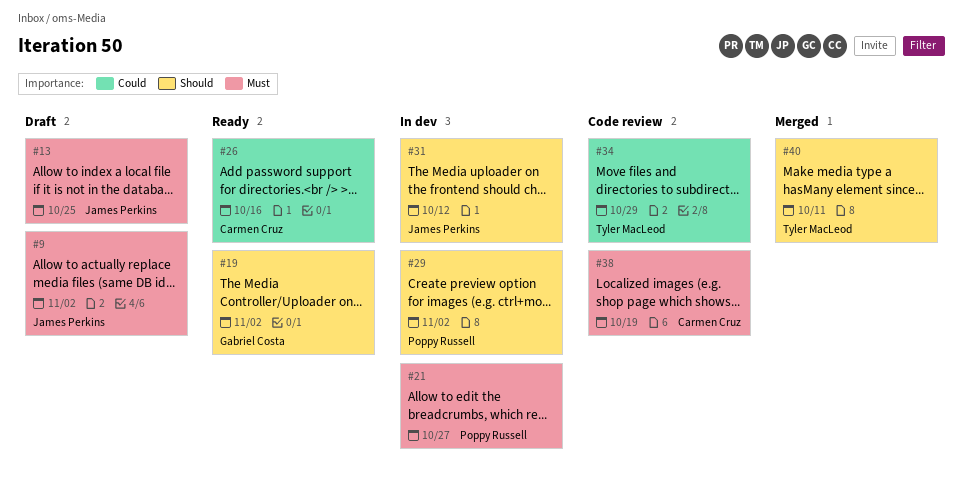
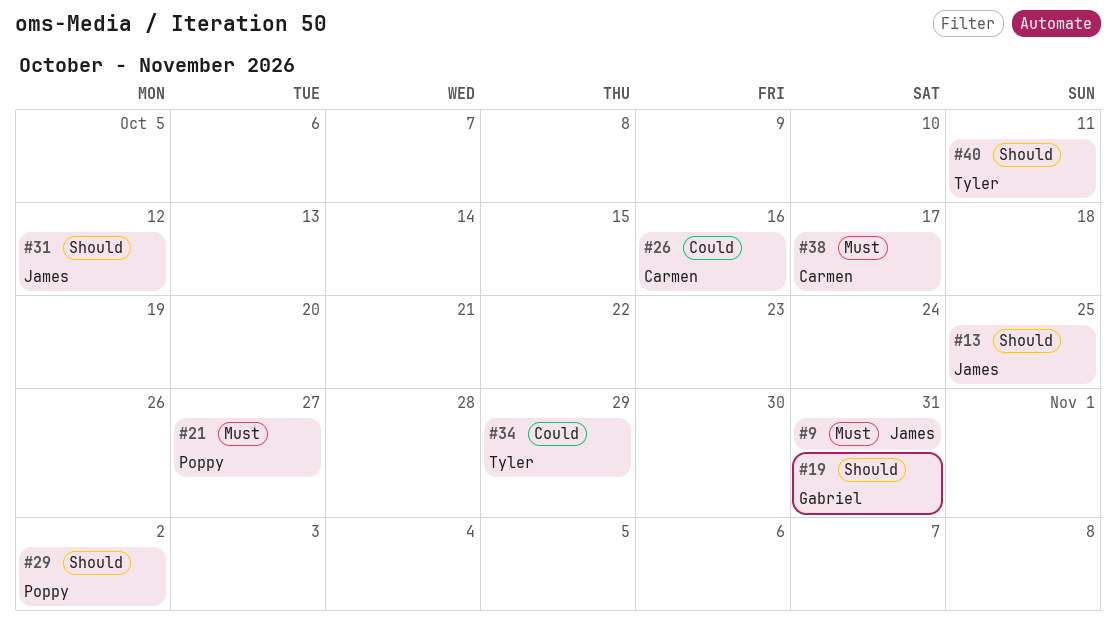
#9, due: Nov 2 -> Oct 31
#13, priority: Must -> Should
#19, due: Nov 2 -> Oct 31
#38, due: Oct 19 -> Oct 17

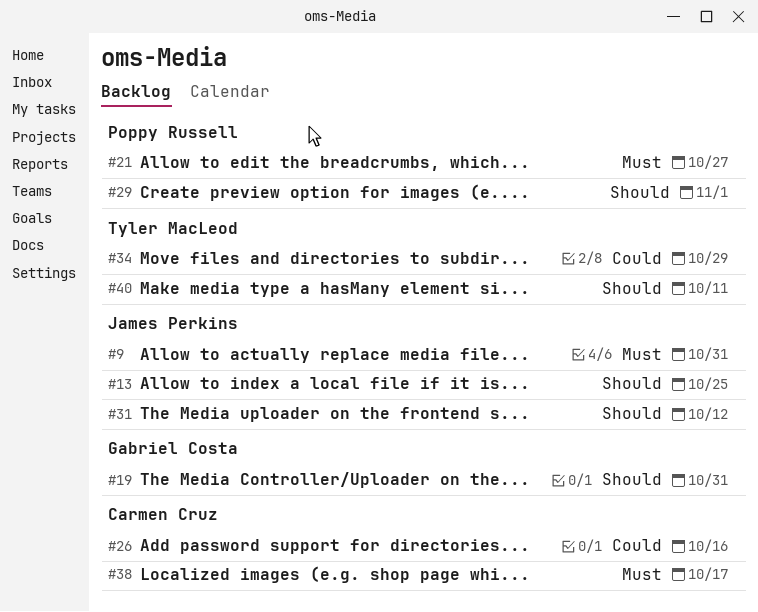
#29, due: Nov 2 -> Nov 1

